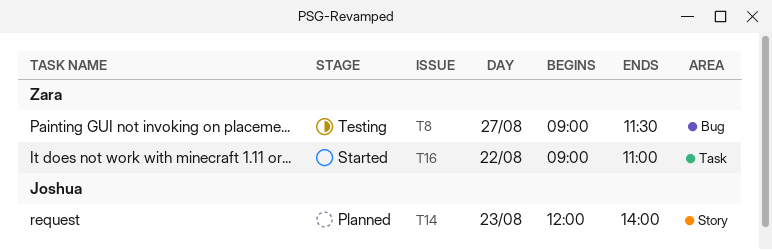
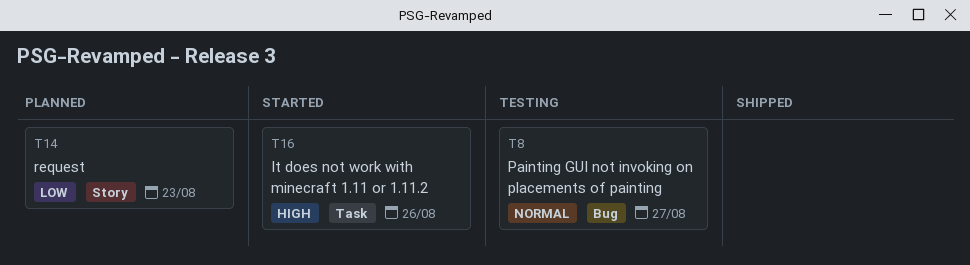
T16, day: Aug 22 -> Aug 26

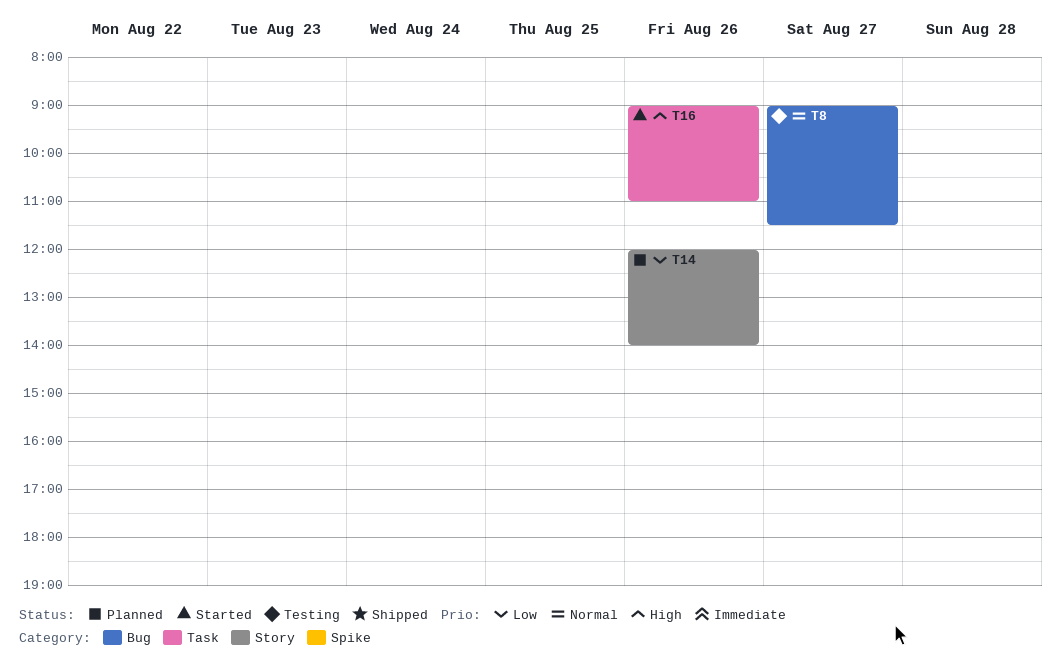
T14, day: Aug 23 -> Aug 26

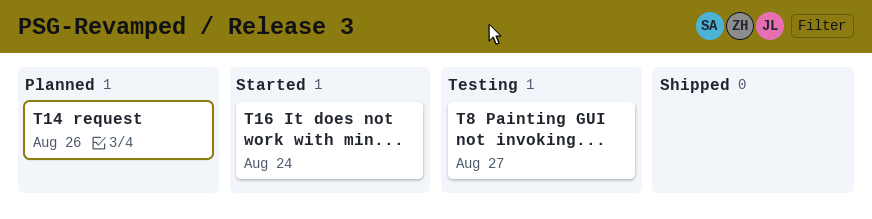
T16, day: Aug 26 -> Aug 24

